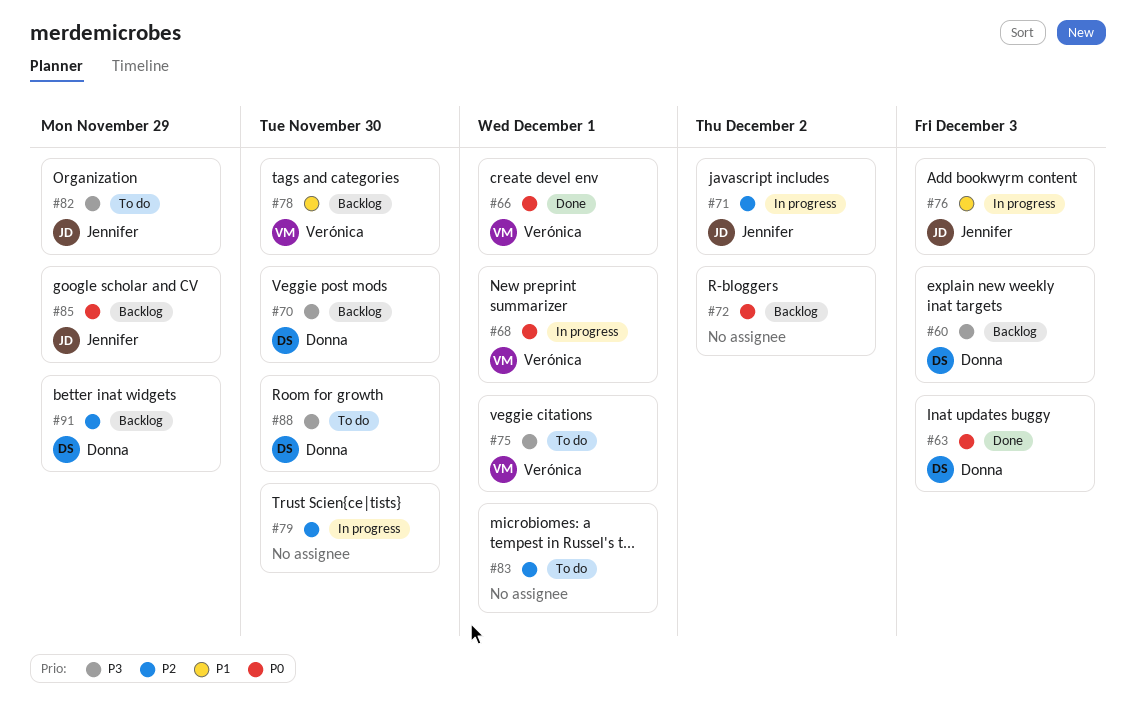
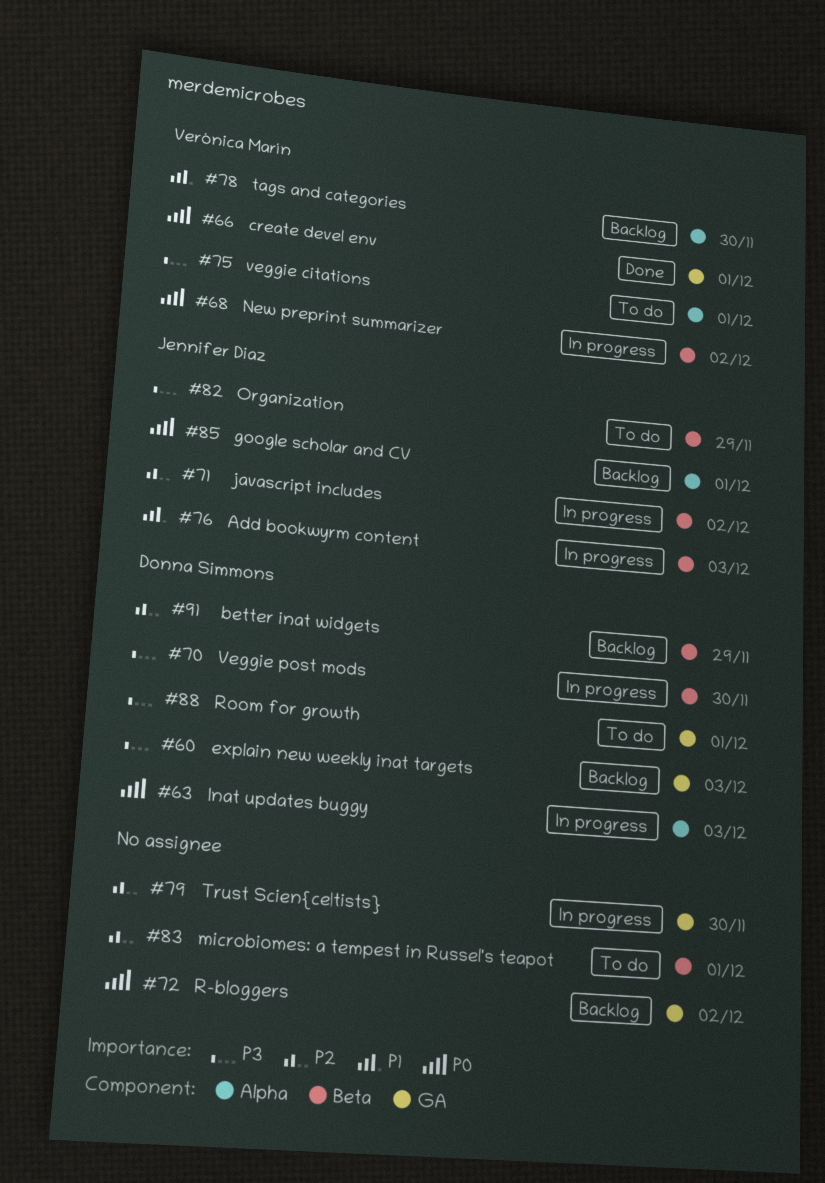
#63, status: Done -> In progress
#68, due: Dec 1 -> Dec 2
#70, status: Backlog -> In progress
#85, due: Nov 29 -> Dec 1
#88, due: Nov 30 -> Dec 1

